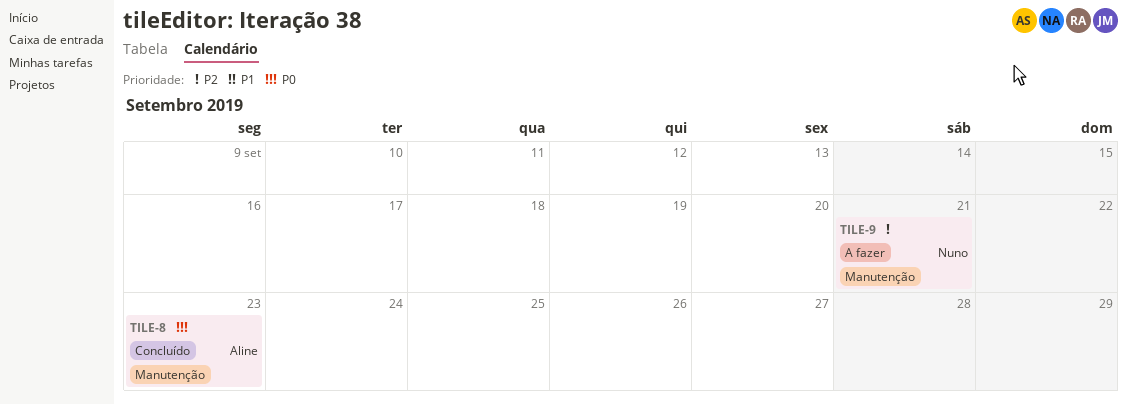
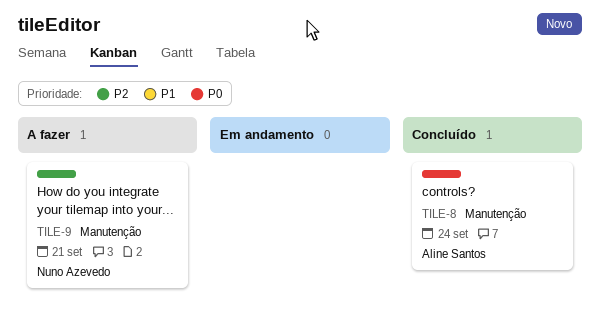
TILE-8, due: Sep 23 -> Sep 24

